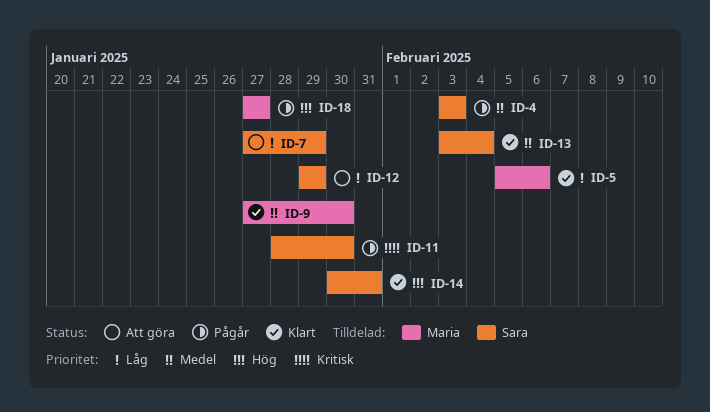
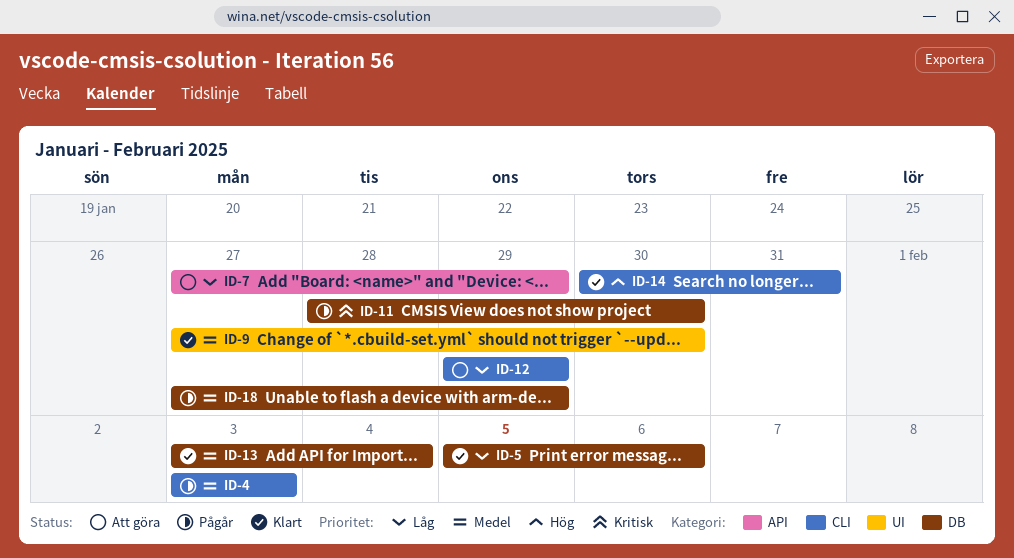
ID-18, priority: Hög -> Medel
ID-18, due: Jan 27 -> Jan 29

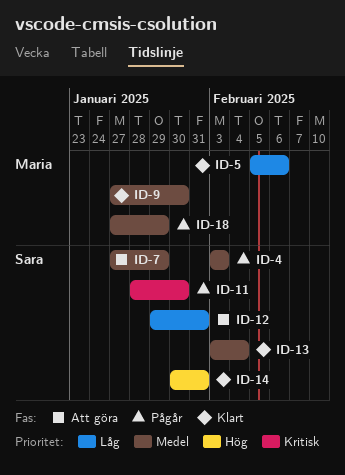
ID-7, priority: Låg -> Medel
ID-12, due: Jan 29 -> Jan 31

